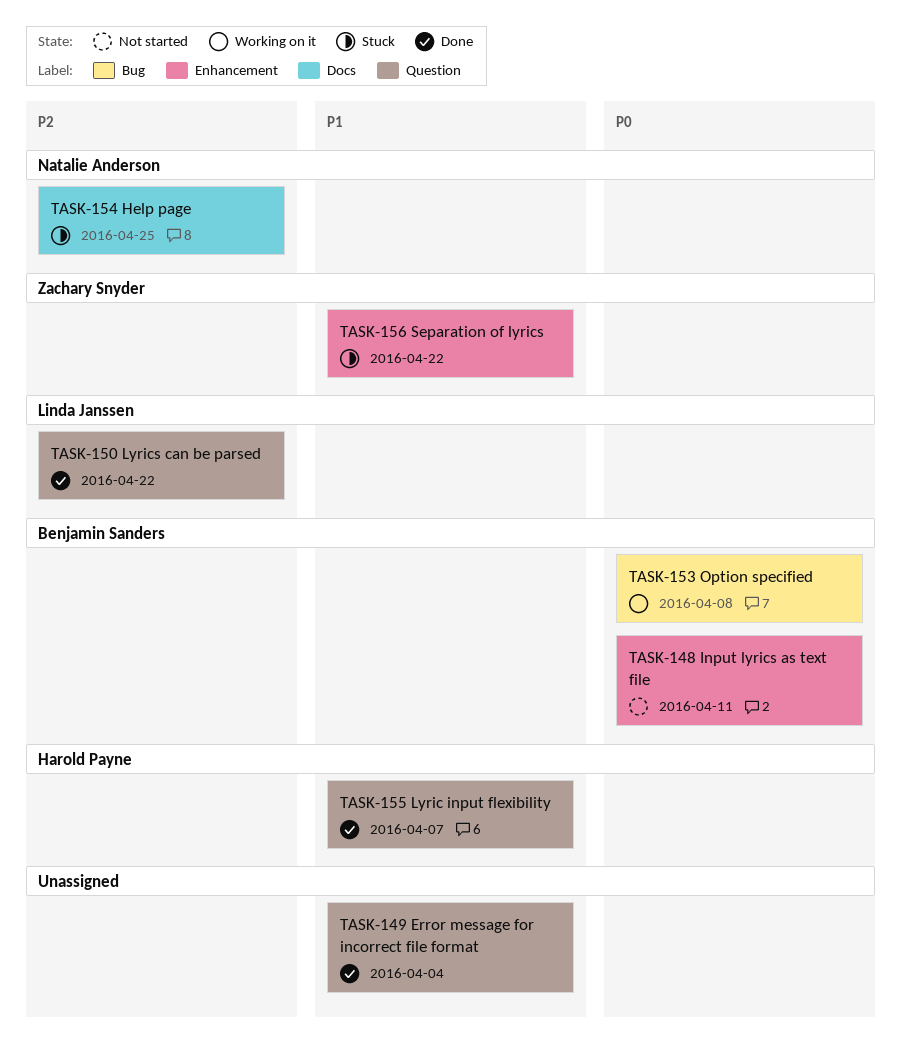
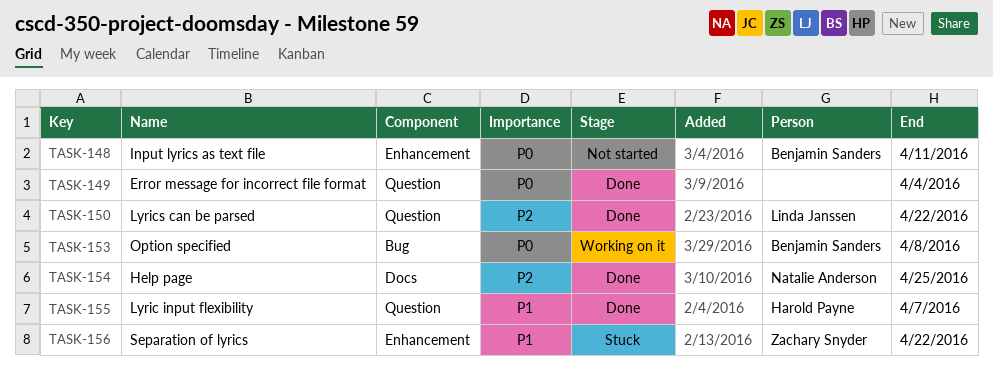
TASK-149, priority: P1 -> P0
TASK-154, status: Stuck -> Done

